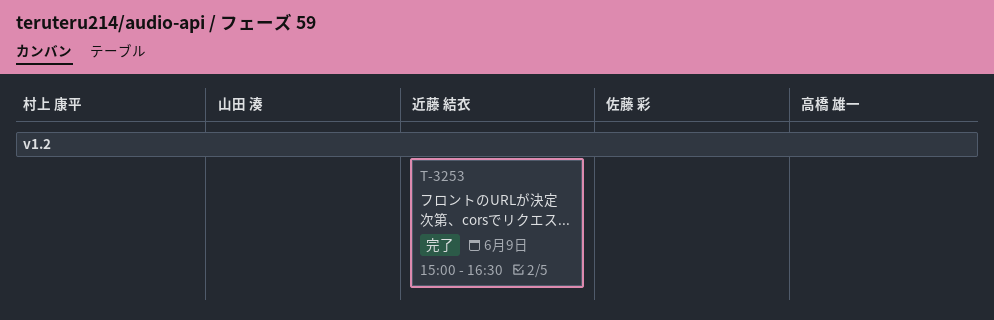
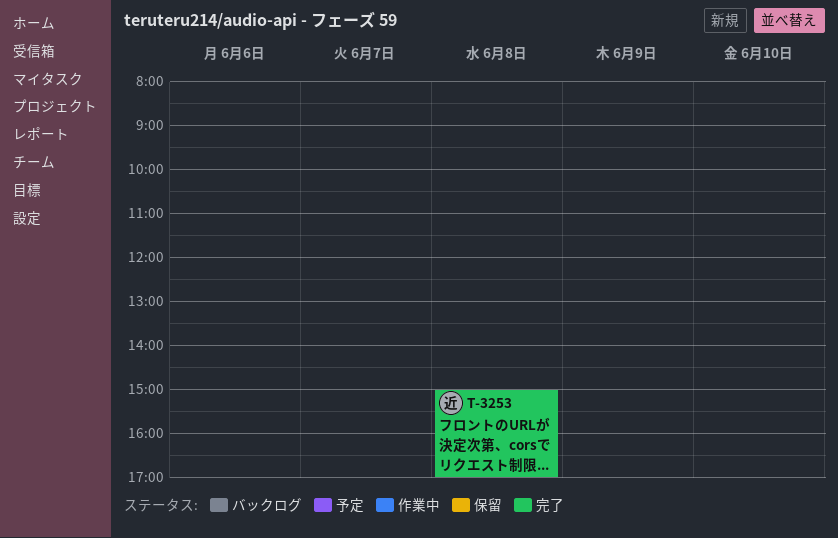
T-3253, day: Jun 9 -> Jun 8
T-3253, ends: 16:30 -> 17:00

